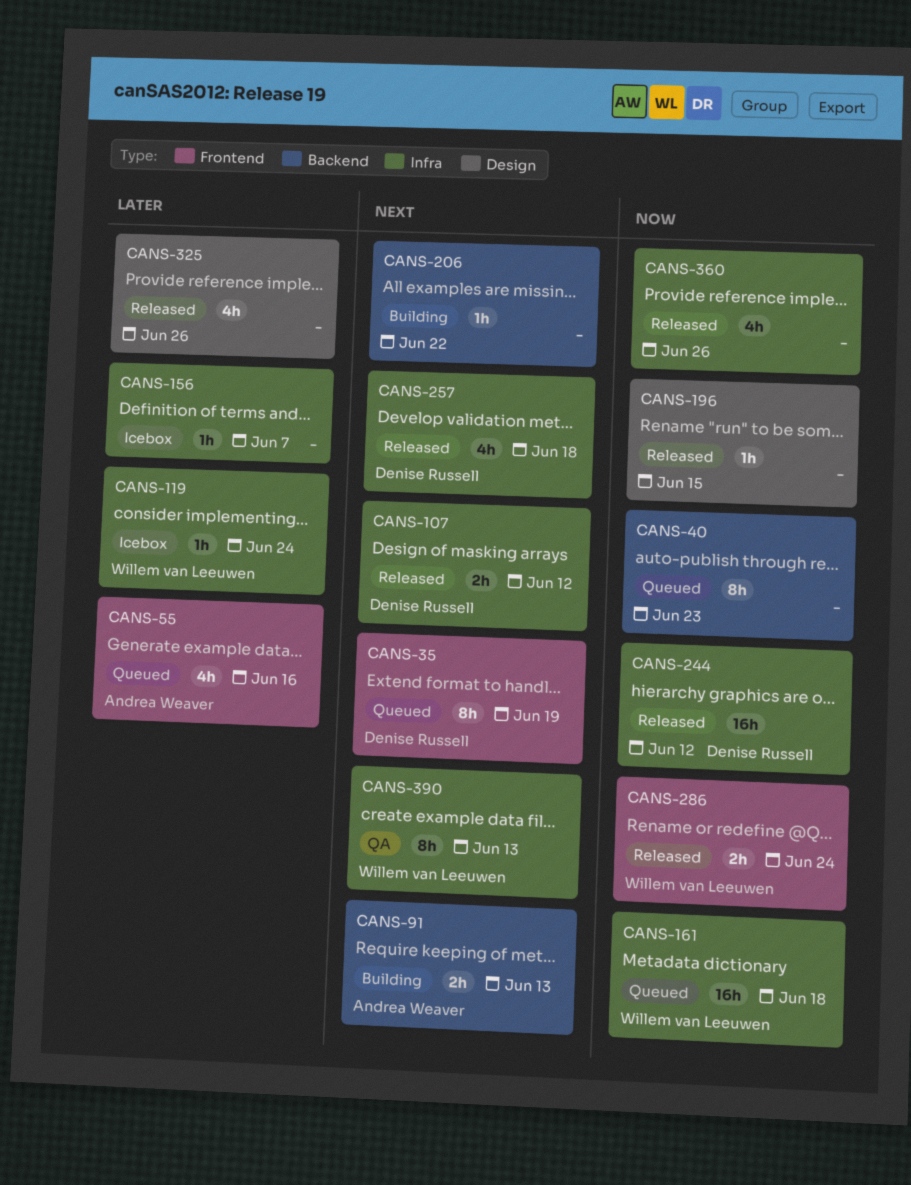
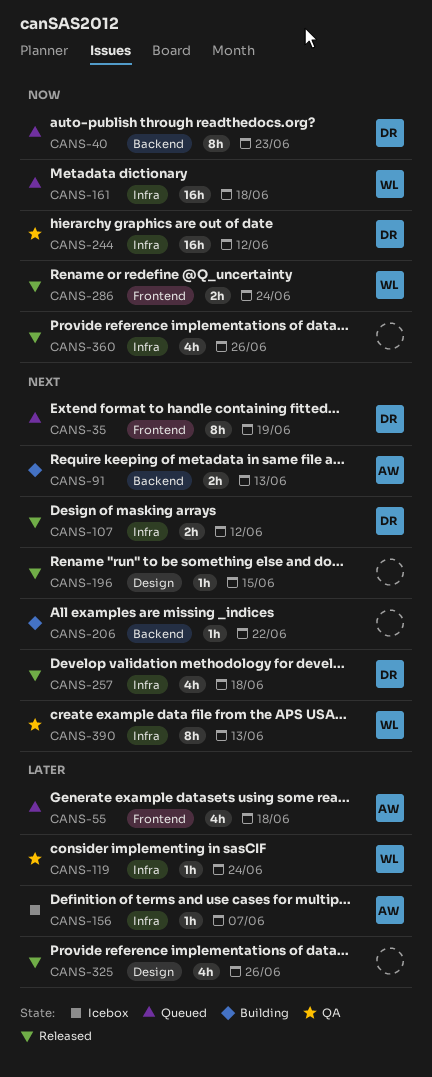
CANS-40, owner: none -> Denise Russell
CANS-55, due: Jun 16 -> Jun 18
CANS-119, status: Icebox -> QA
CANS-156, owner: none -> Andrea Weaver
CANS-196, priority: Now -> Next
CANS-244, status: Released -> QA

